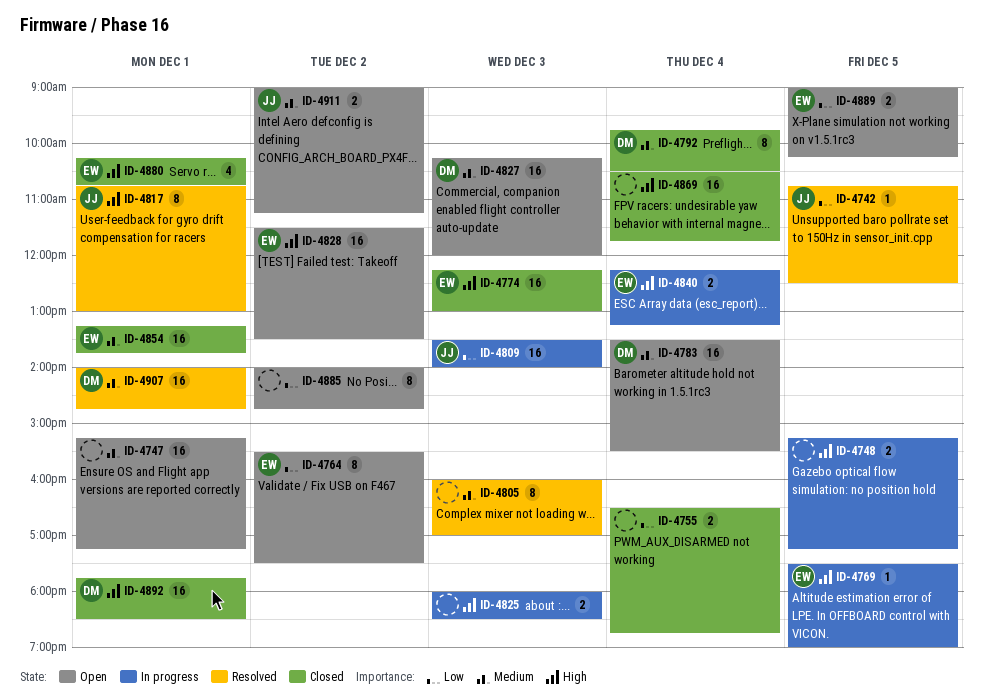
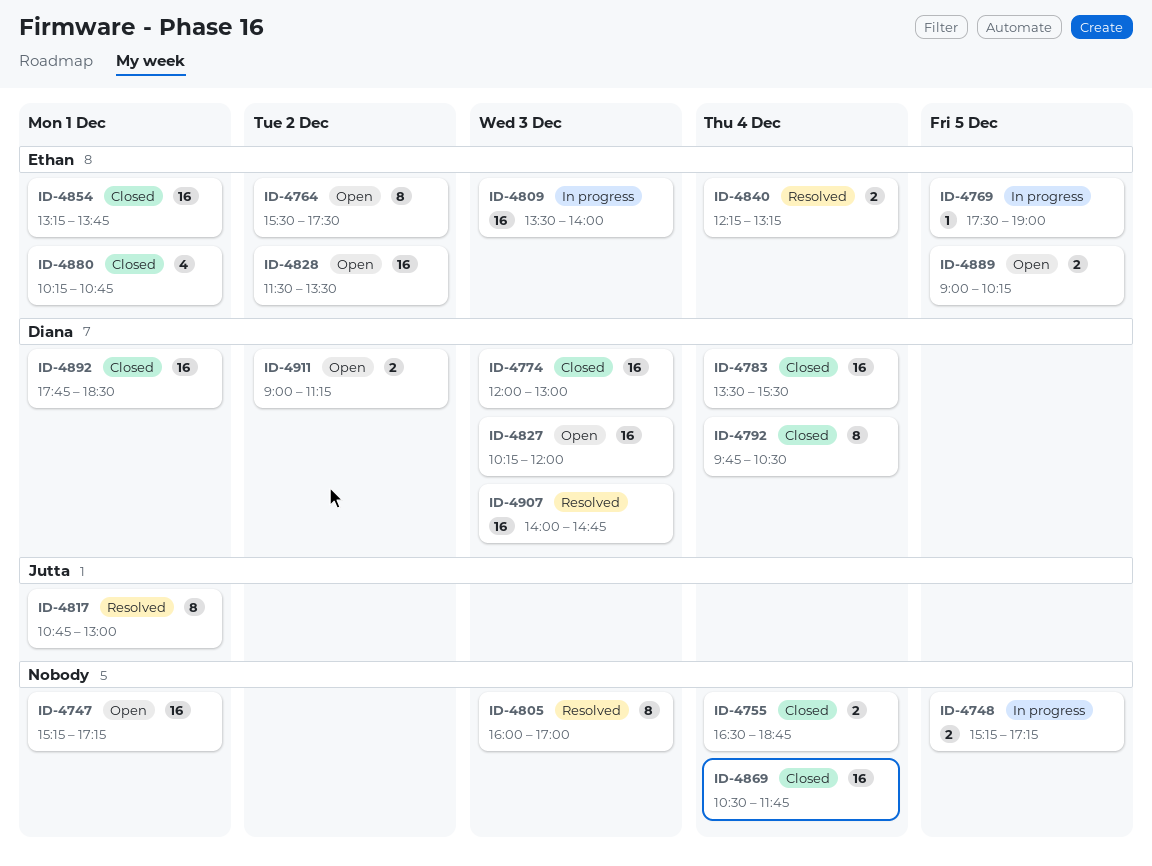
ID-4742: present -> none
ID-4774, owner: Ethan -> Diana
ID-4774, begins: 12:15 -> 12:00
ID-4783, status: Open -> Closed
ID-4809, owner: Jutta -> Ethan
ID-4825: present -> none
ID-4840, status: In progress -> Resolved
ID-4885: present -> none
ID-4907, day: Dec 1 -> Dec 3
ID-4911, owner: Jutta -> Diana

